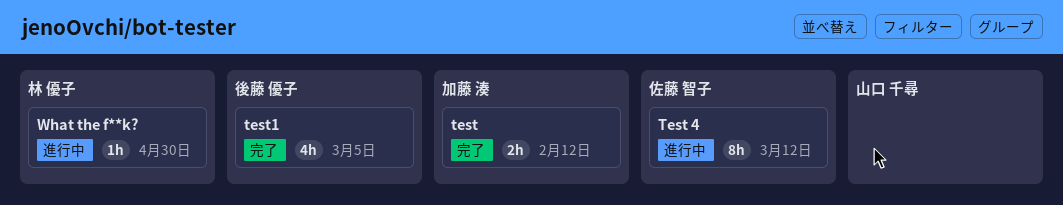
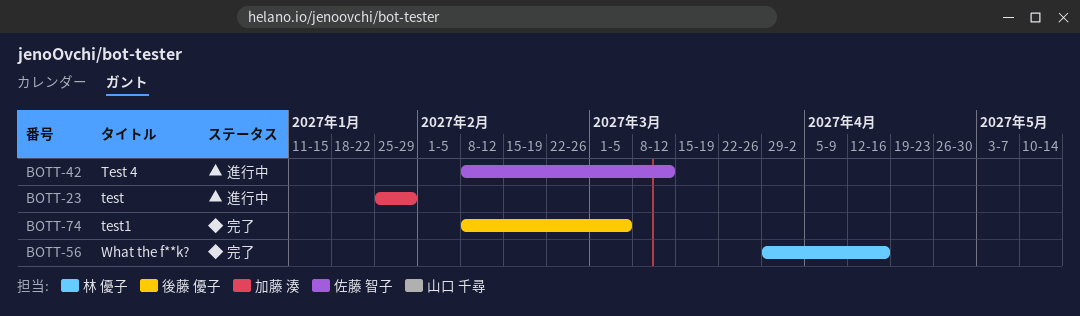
test, status: 完了 -> 進行中
test, due: Feb 12 -> Jan 29
What the f**k?, status: 進行中 -> 完了
What the f**k?, due: Apr 30 -> Apr 16

